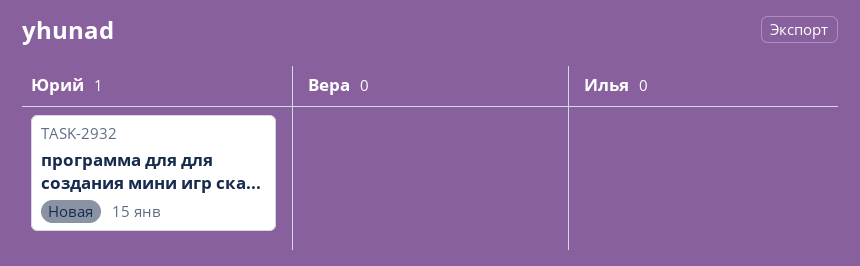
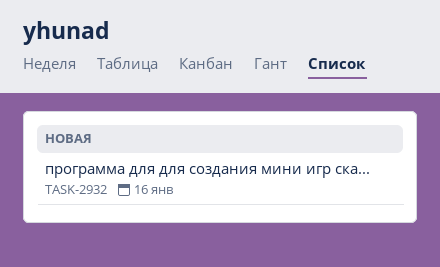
TASK-2932, due: Jan 15 -> Jan 16

